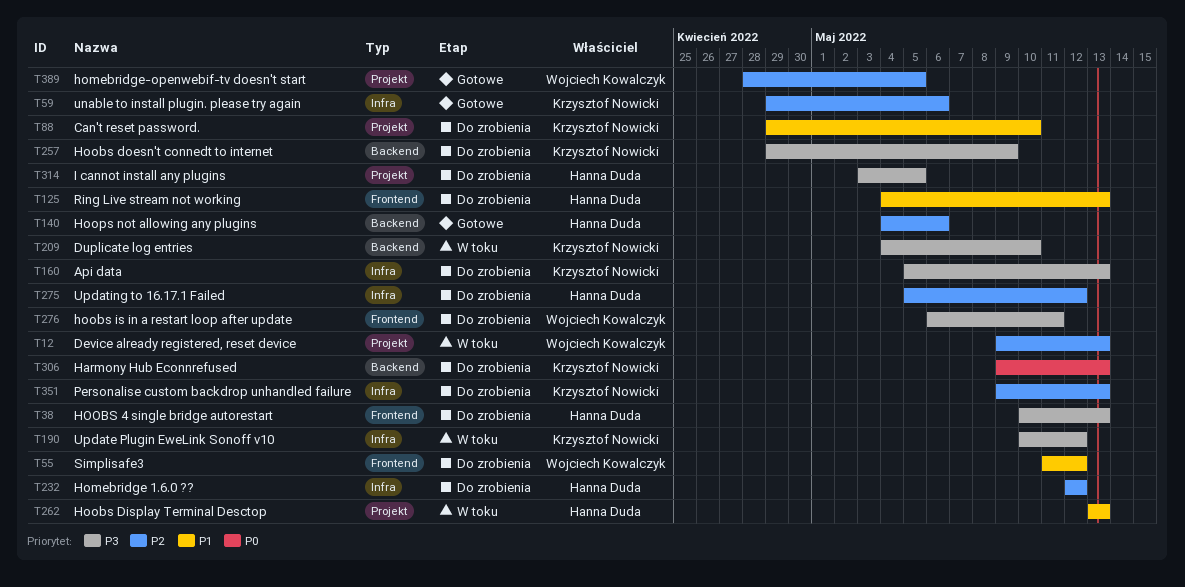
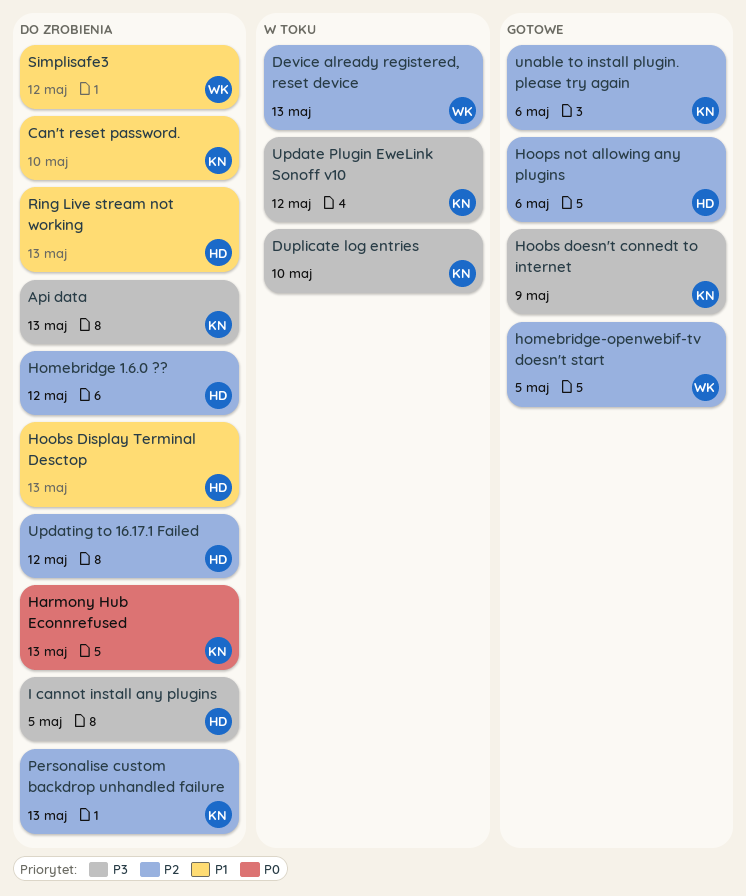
HOOBS 4 single bridge autorestart: present -> none
Hoobs Display Terminal Desctop, status: W toku -> Do zrobienia
Hoobs doesn't connedt to internet, status: Do zrobienia -> Gotowe
hoobs is in a restart loop after update: present -> none

